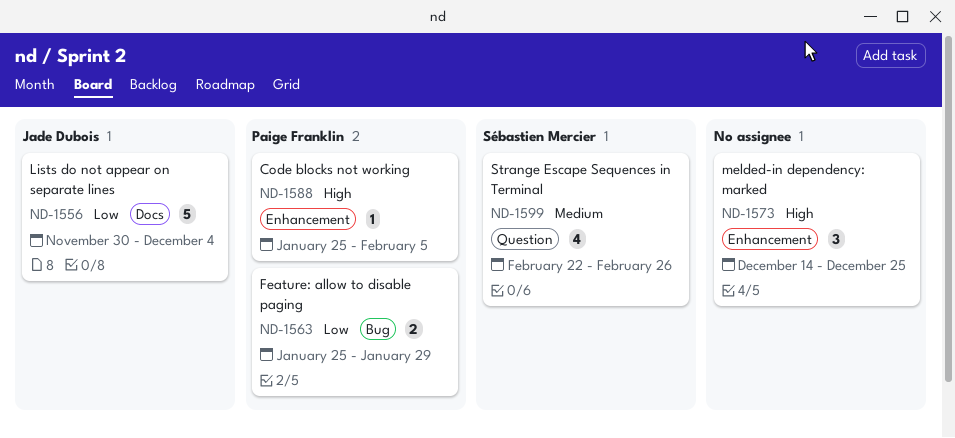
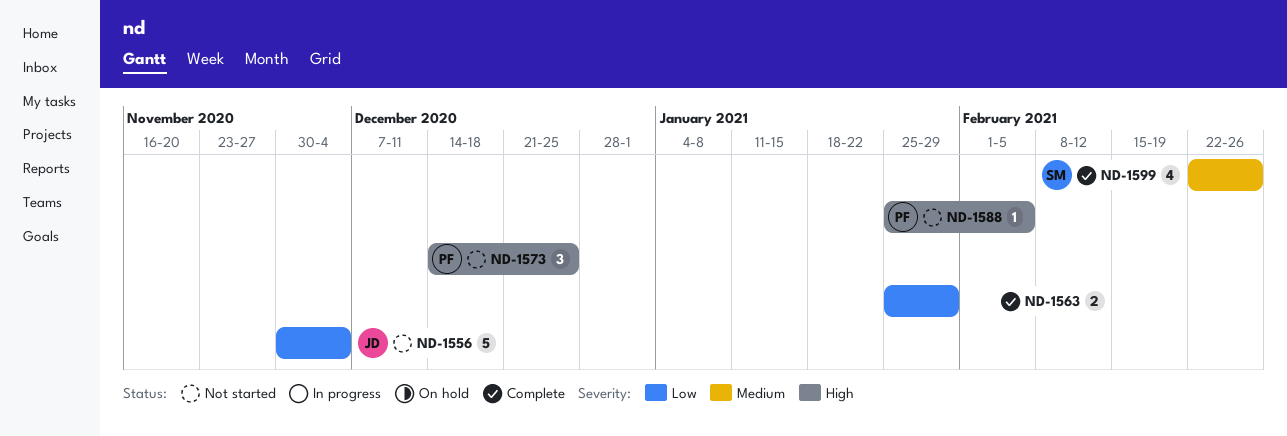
ND-1563, owner: Paige Franklin -> none
ND-1573, owner: none -> Paige Franklin

